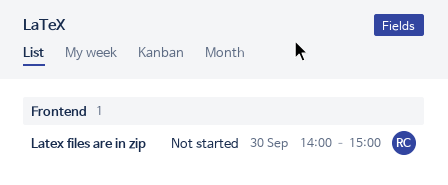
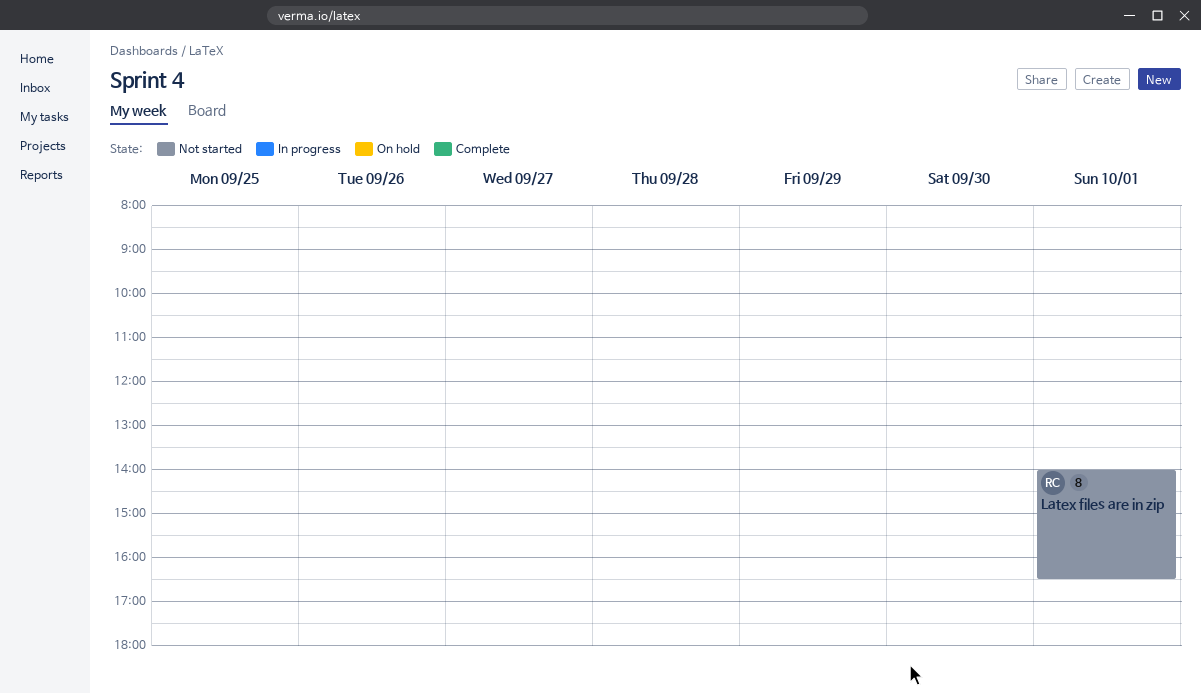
Latex files are in zip, day: Sep 30 -> Oct 1
Latex files are in zip, ends: 15:00 -> 16:30

